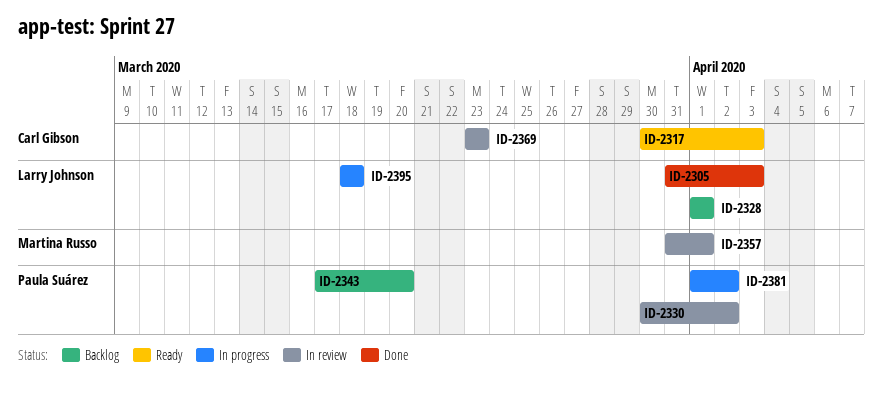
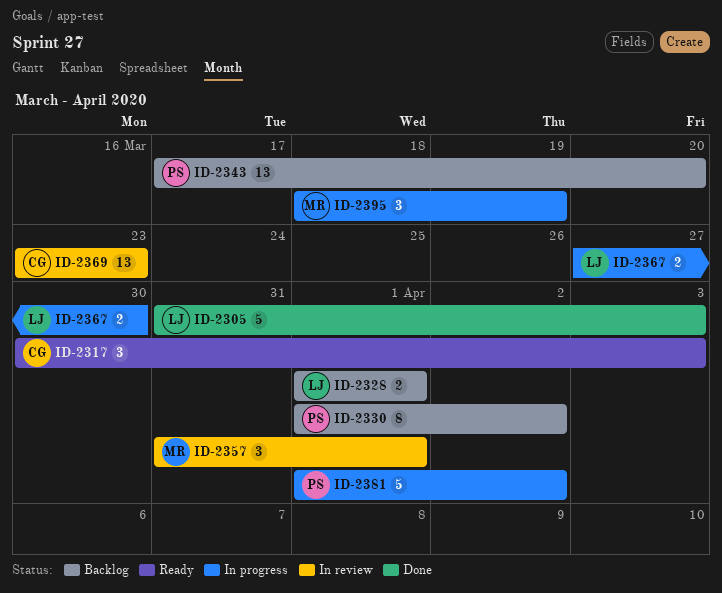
ID-2330, status: In review -> Backlog
ID-2330, start: Mar 30 -> Apr 1
ID-2367: none -> present
ID-2395, owner: Larry Johnson -> Martina Russo
ID-2395, due: Mar 18 -> Mar 19

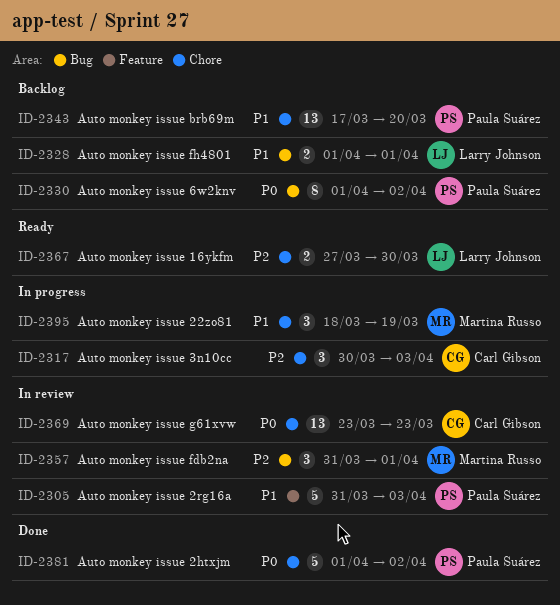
ID-2305, status: Done -> In review
ID-2305, owner: Larry Johnson -> Paula Suárez
ID-2317, status: Ready -> In progress
ID-2367, status: In progress -> Ready
ID-2381, status: In progress -> Done

